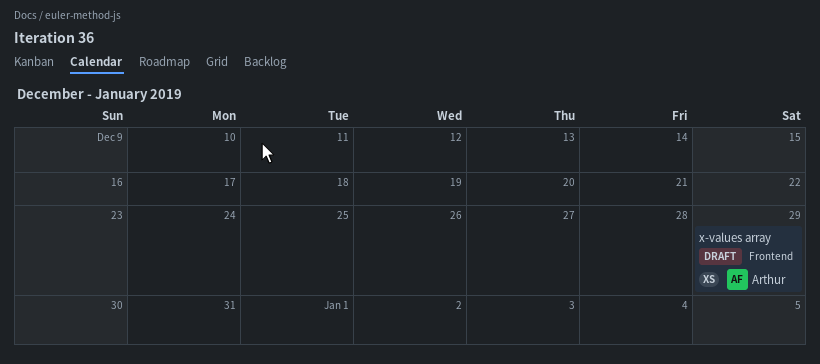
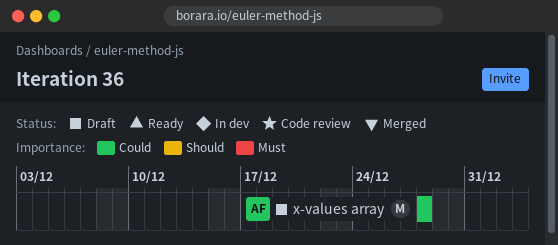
x-values array, estimate: XS -> M
x-values array, due: Dec 29 -> Dec 28

